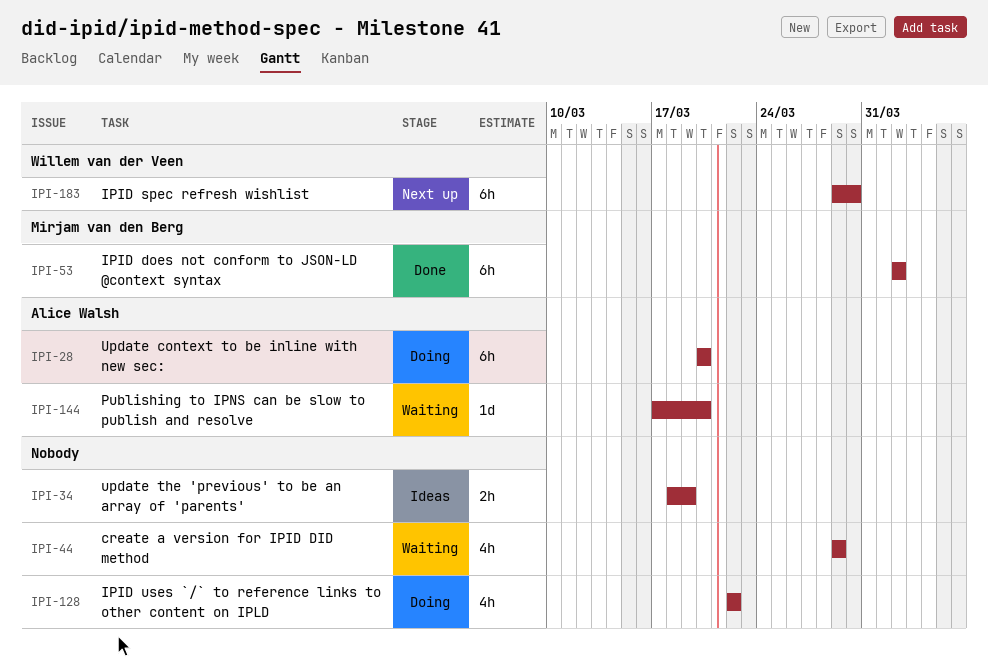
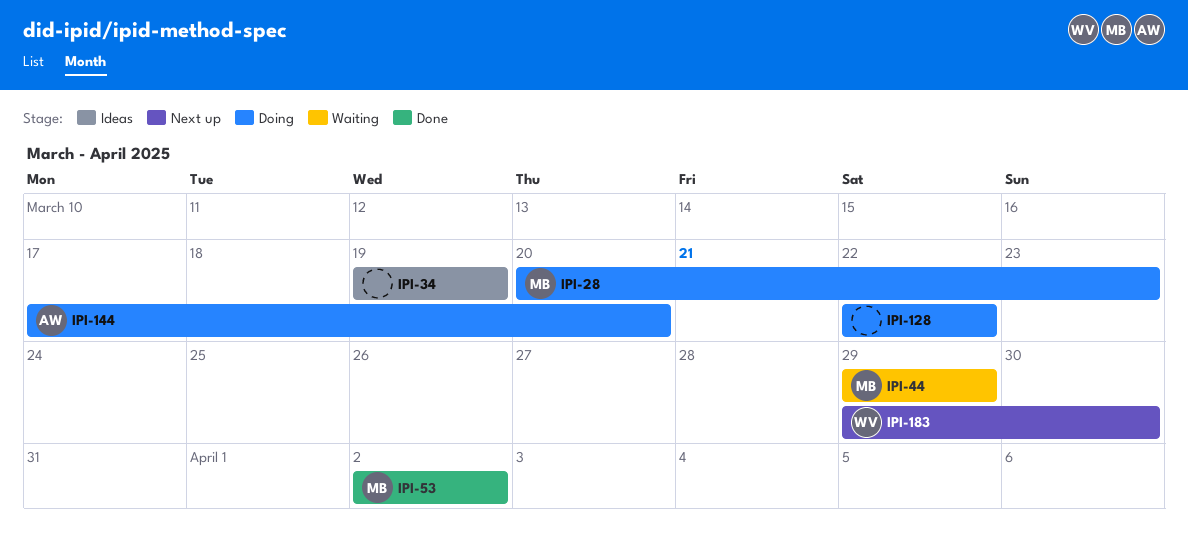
IPI-28, owner: Alice Walsh -> Mirjam van den Berg
IPI-28, due: Mar 20 -> Mar 23
IPI-34, start: Mar 18 -> Mar 19
IPI-44, owner: none -> Mirjam van den Berg
IPI-144, status: Waiting -> Doing

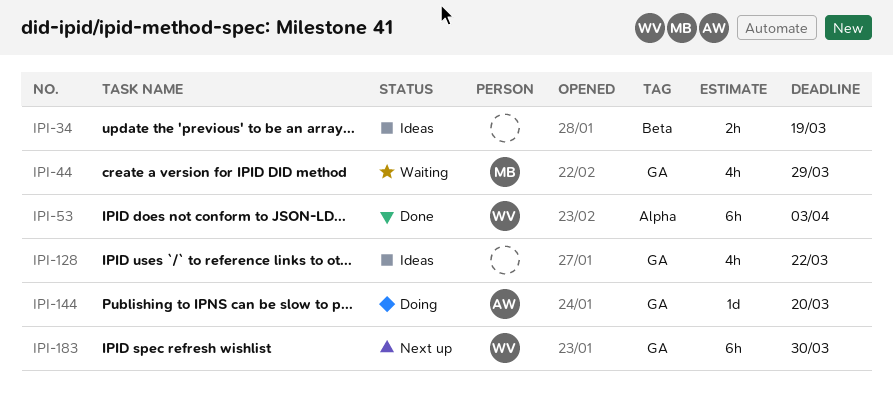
IPI-28: present -> none
IPI-53, owner: MB -> WV
IPI-53, due: Apr 2 -> Apr 3
IPI-128, status: Doing -> Ideas

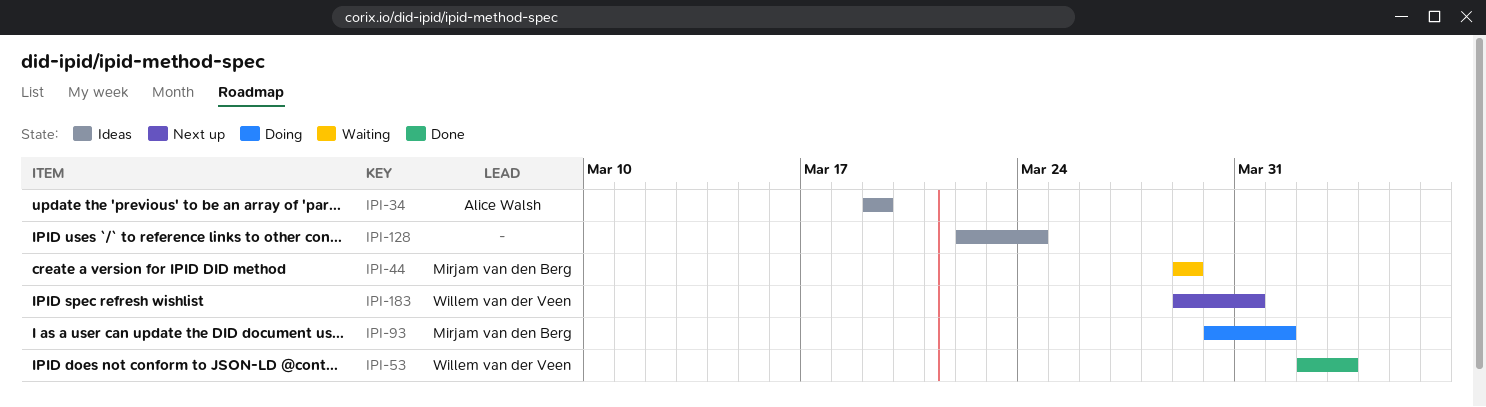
IPI-34, owner: none -> Alice Walsh
IPI-93: none -> present
IPI-128, due: Mar 22 -> Mar 24
IPI-144: present -> none
IPI-183, due: Mar 30 -> Mar 31

